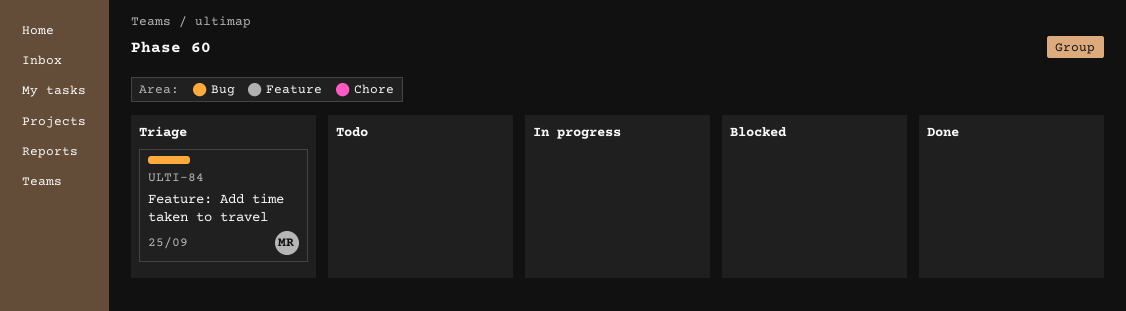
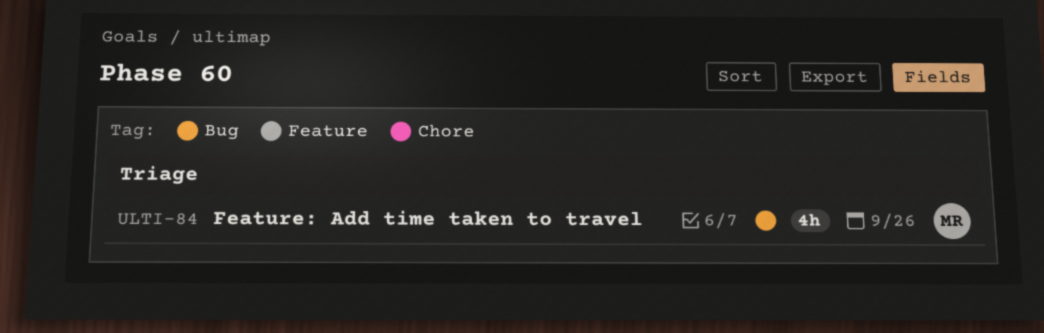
ULTI-84, due: Sep 25 -> Sep 26

